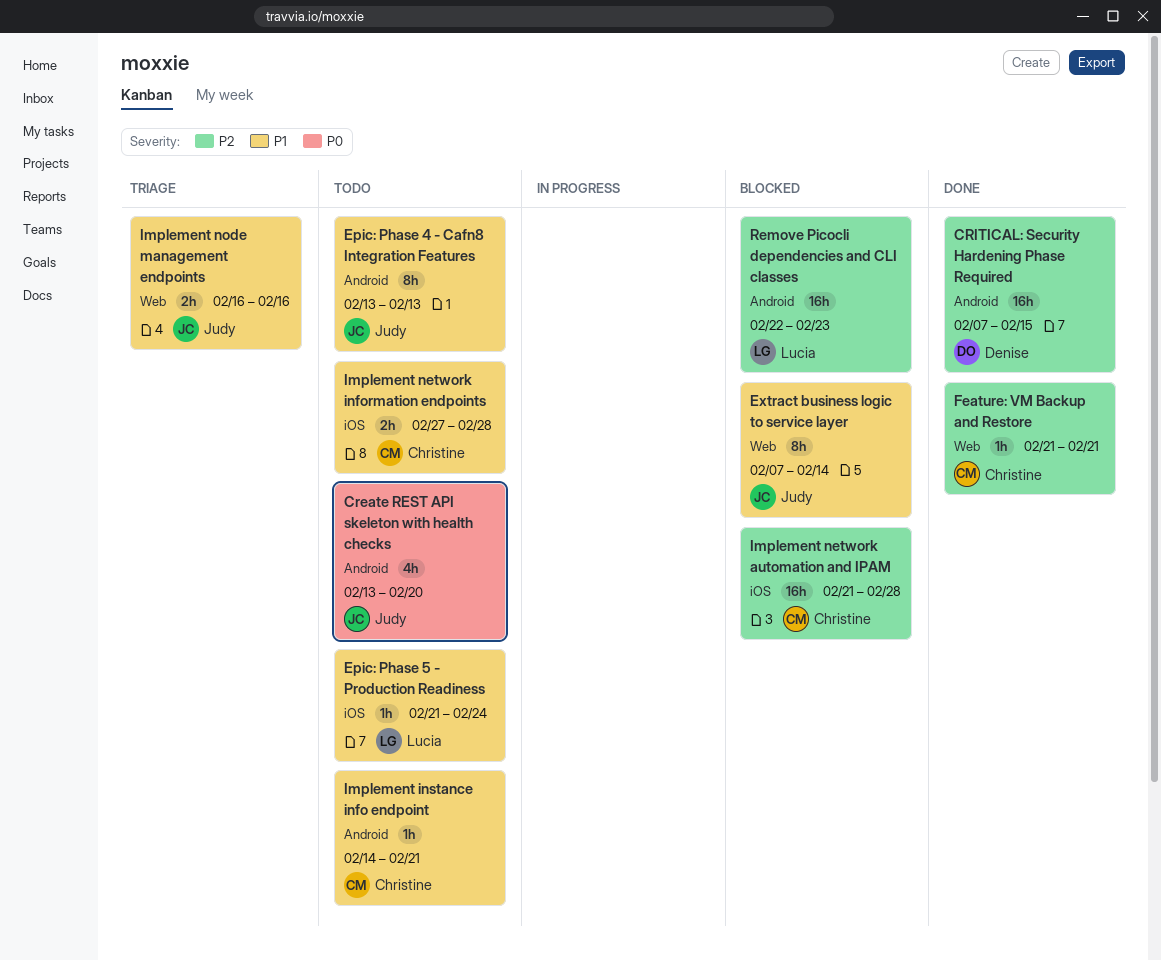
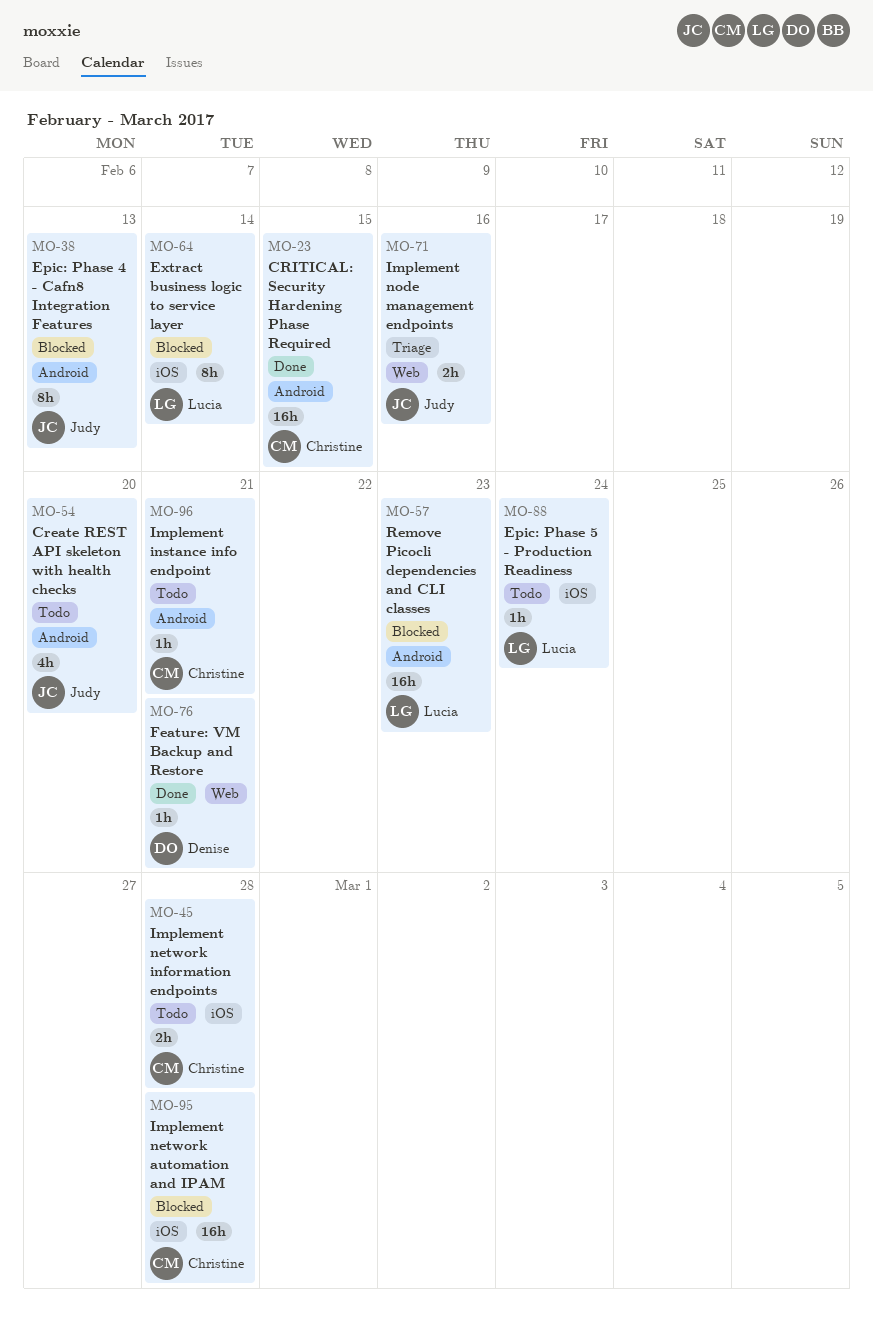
CRITICAL: Security Hardening Phase Required, owner: Denise -> Christine
Epic: Phase 4 - Cafn8 Integration Features, status: Todo -> Blocked
Extract business logic to service layer, owner: Judy -> Lucia
Extract business logic to service layer, label: Web -> iOS
Feature: VM Backup and Restore, owner: Christine -> Denise

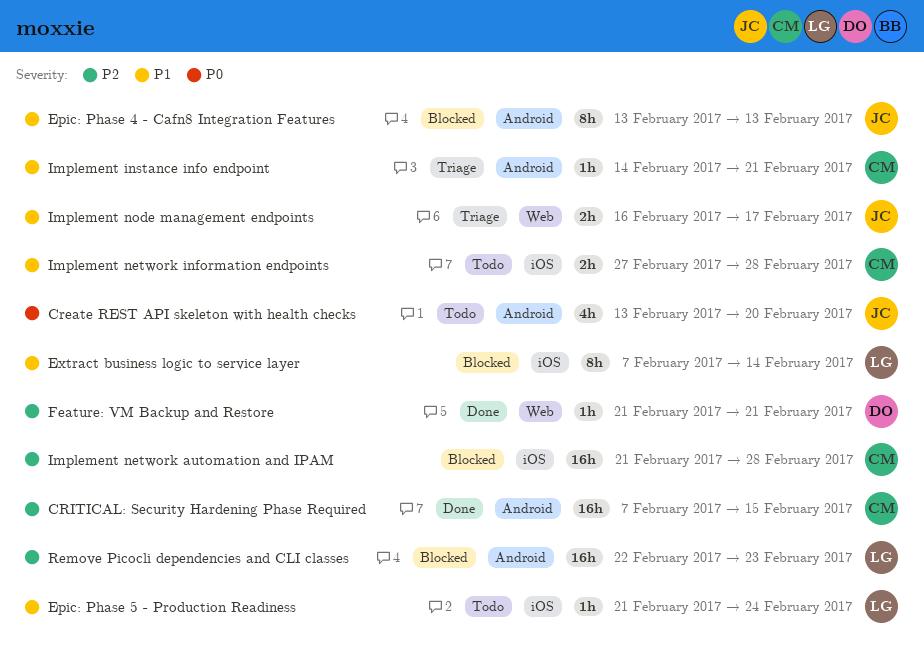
Implement instance info endpoint, status: Todo -> Triage
Implement node management endpoints, due: Feb 16 -> Feb 17

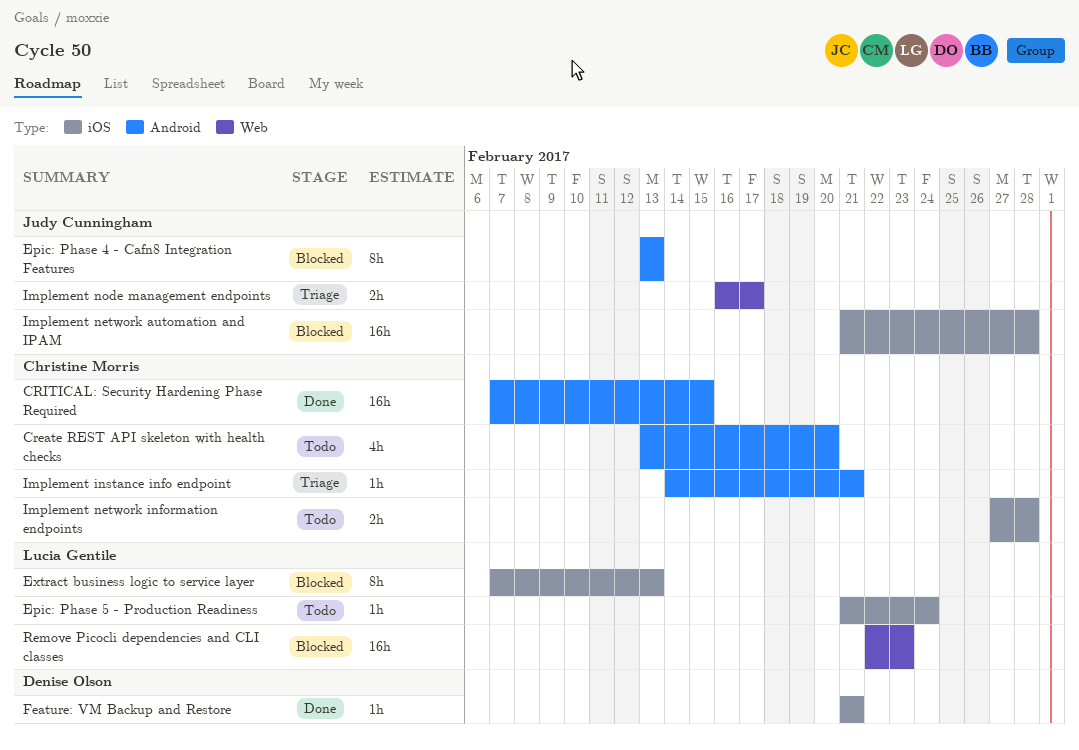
Create REST API skeleton with health checks, owner: Judy Cunningham -> Christine Morris
Extract business logic to service layer, due: Feb 14 -> Feb 13
Feature: VM Backup and Restore, label: Web -> iOS
Implement network automation and IPAM, owner: Christine Morris -> Judy Cunningham
Remove Picocli dependencies and CLI classes, label: Android -> Web

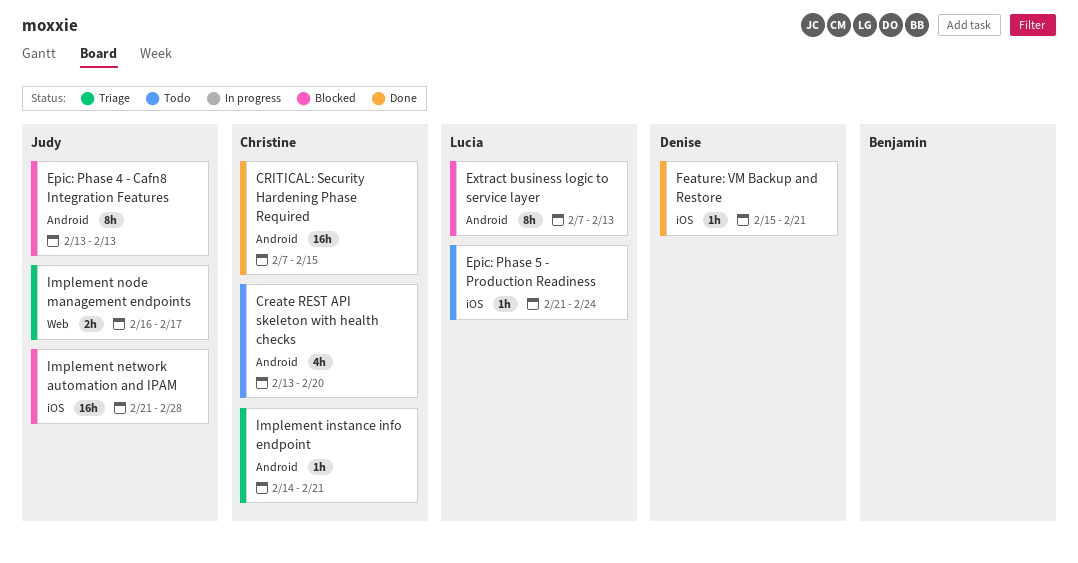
Extract business logic to service layer, label: iOS -> Android
Feature: VM Backup and Restore, start: Feb 21 -> Feb 15
Implement network information endpoints: present -> none
Remove Picocli dependencies and CLI classes: present -> none

